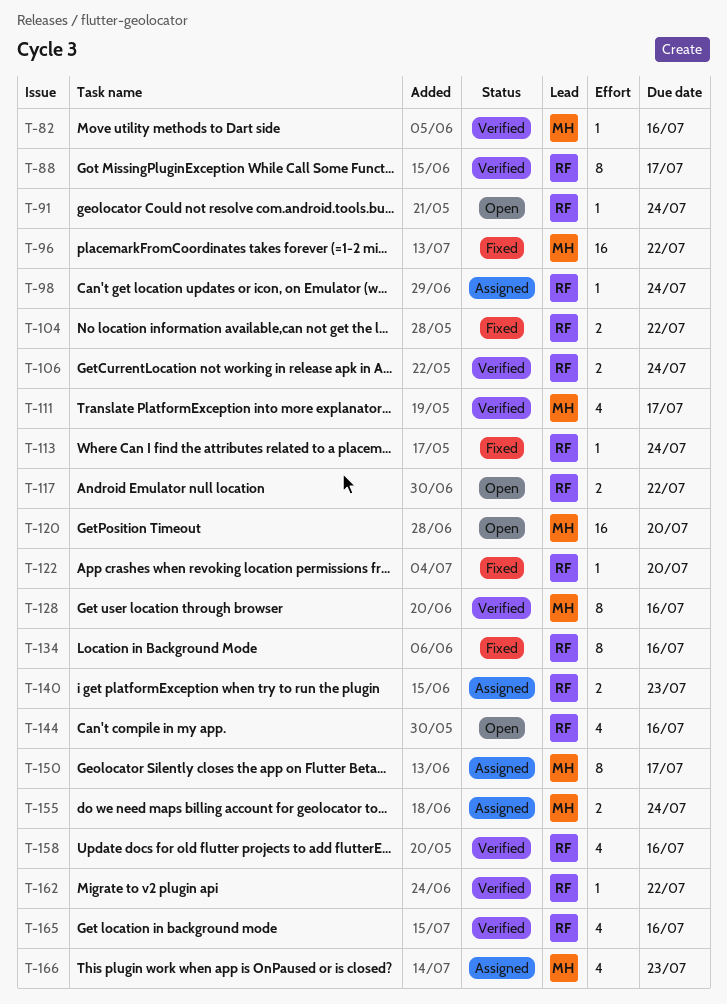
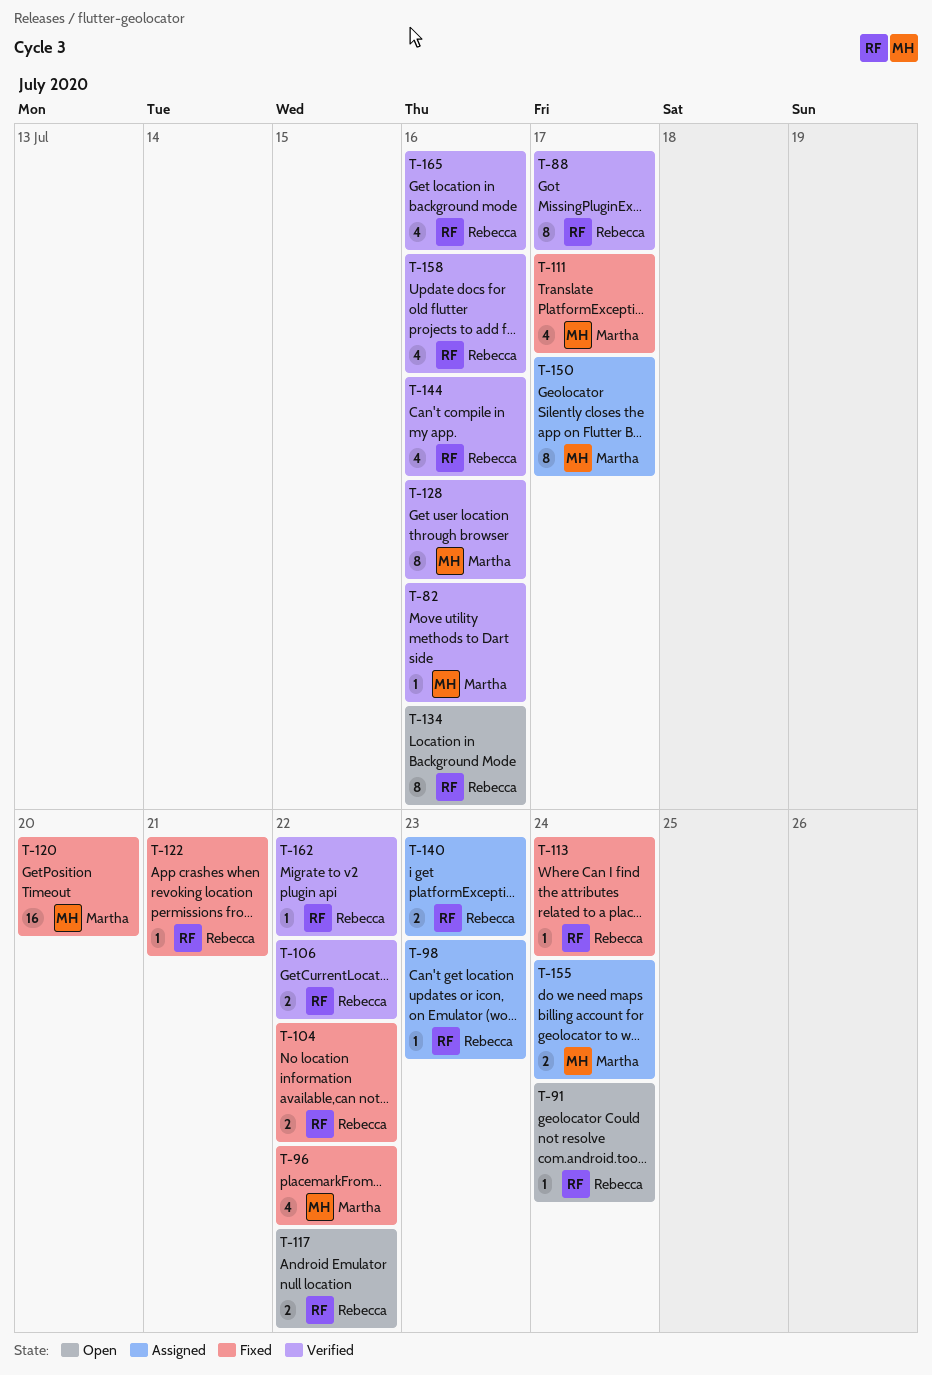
T-96, estimate: 16 -> 4
T-98, due: Jul 24 -> Jul 23
T-106, due: Jul 24 -> Jul 22
T-111, status: Verified -> Fixed
T-120, status: Open -> Fixed
T-122, due: Jul 20 -> Jul 21
T-134, status: Fixed -> Open
T-144, status: Open -> Verified
T-166: present -> none

